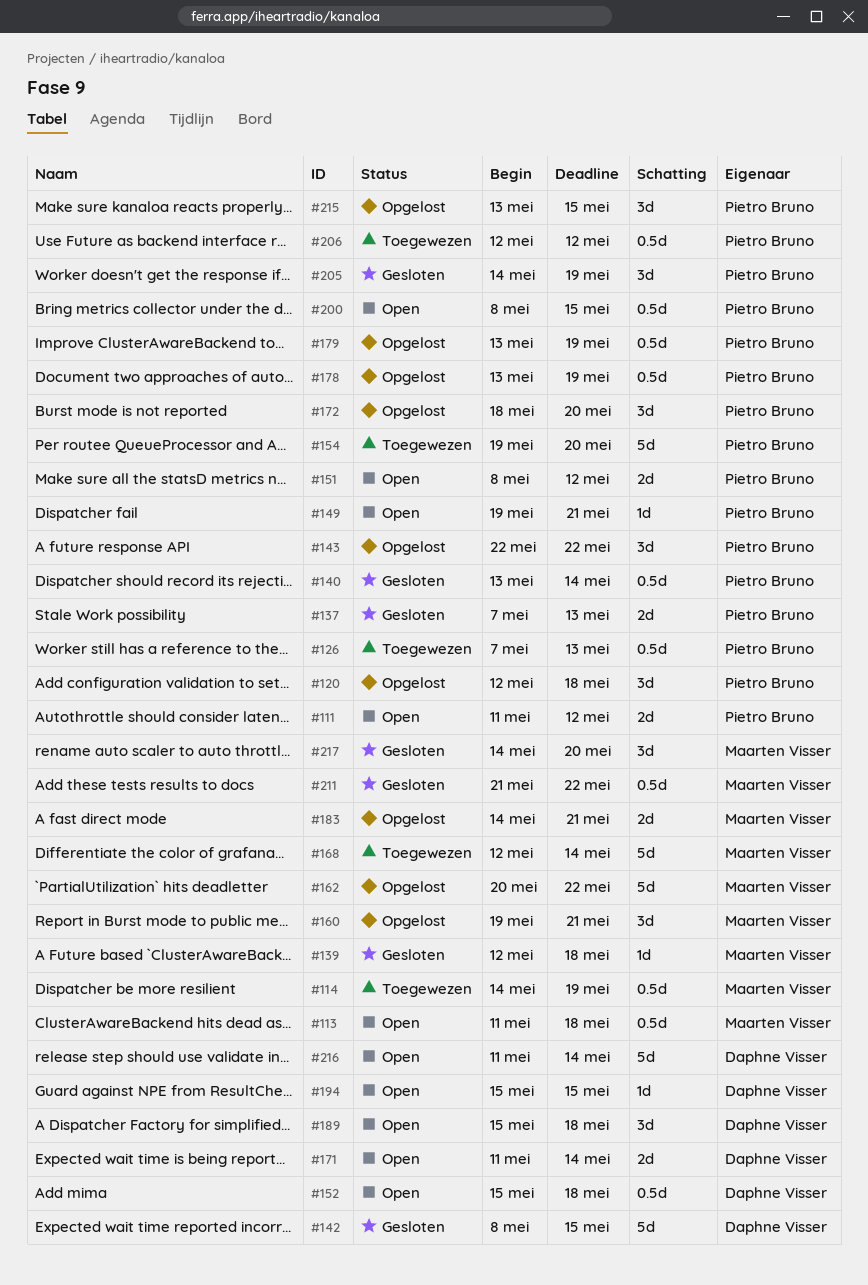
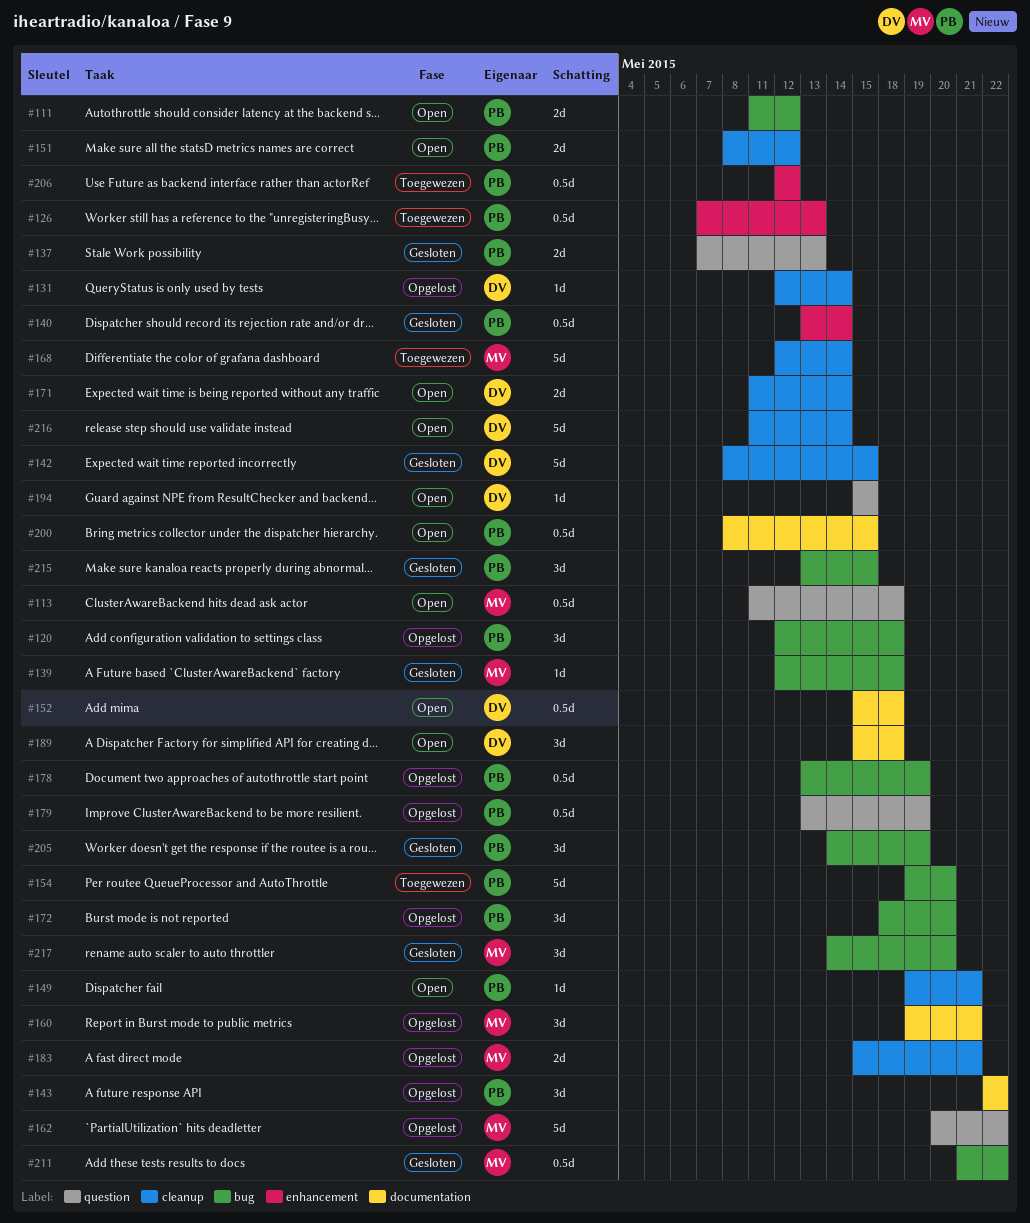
#114: present -> none
#131: none -> present
#183, start: May 14 -> May 15
#215, status: Opgelost -> Gesloten

